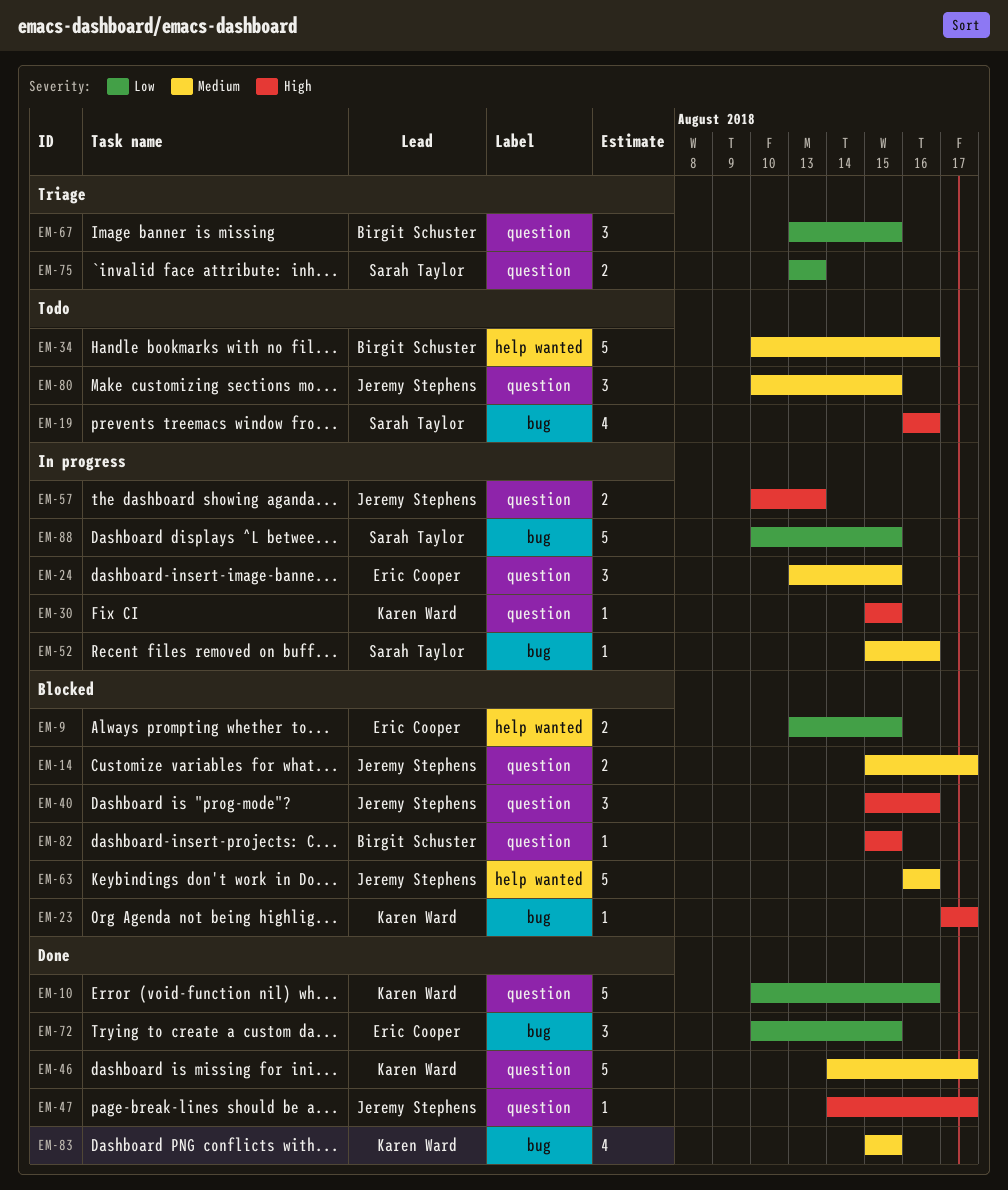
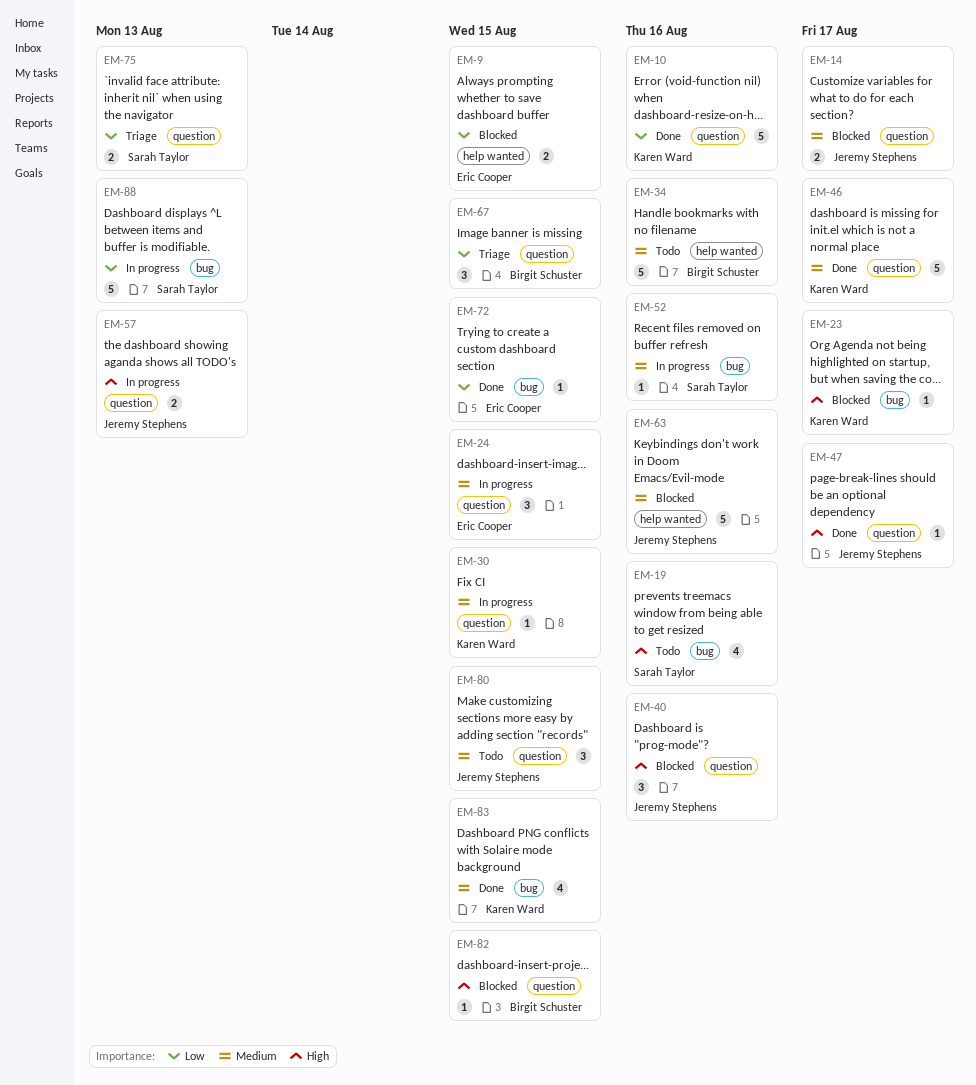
EM-30, priority: High -> Medium
EM-72, estimate: 3 -> 1
EM-88, due: Aug 15 -> Aug 13

